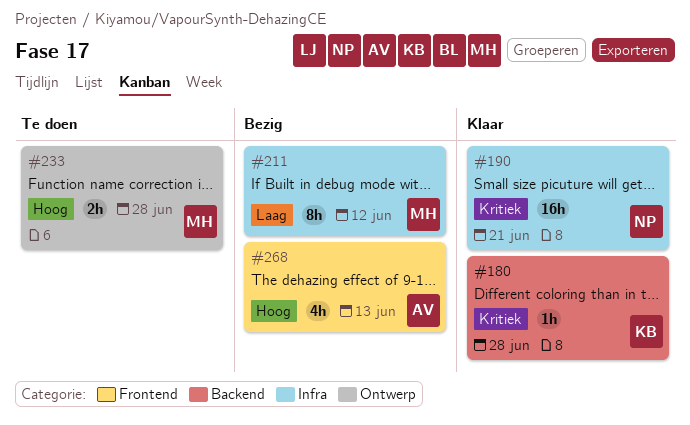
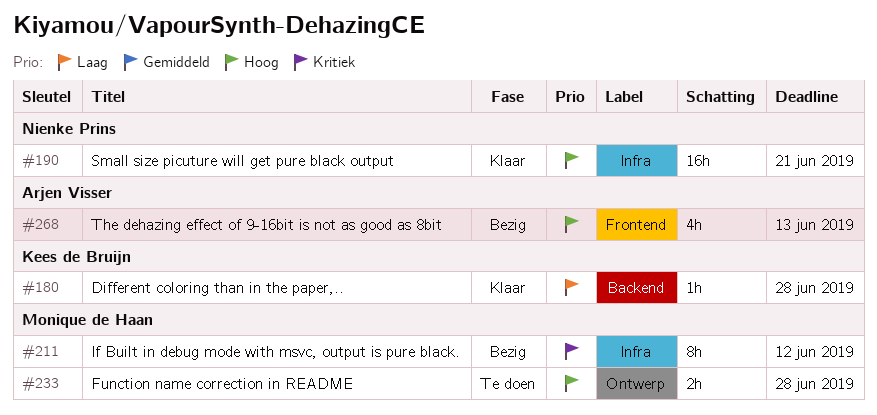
#180, priority: Kritiek -> Laag
#190, priority: Kritiek -> Hoog
#211, priority: Laag -> Kritiek

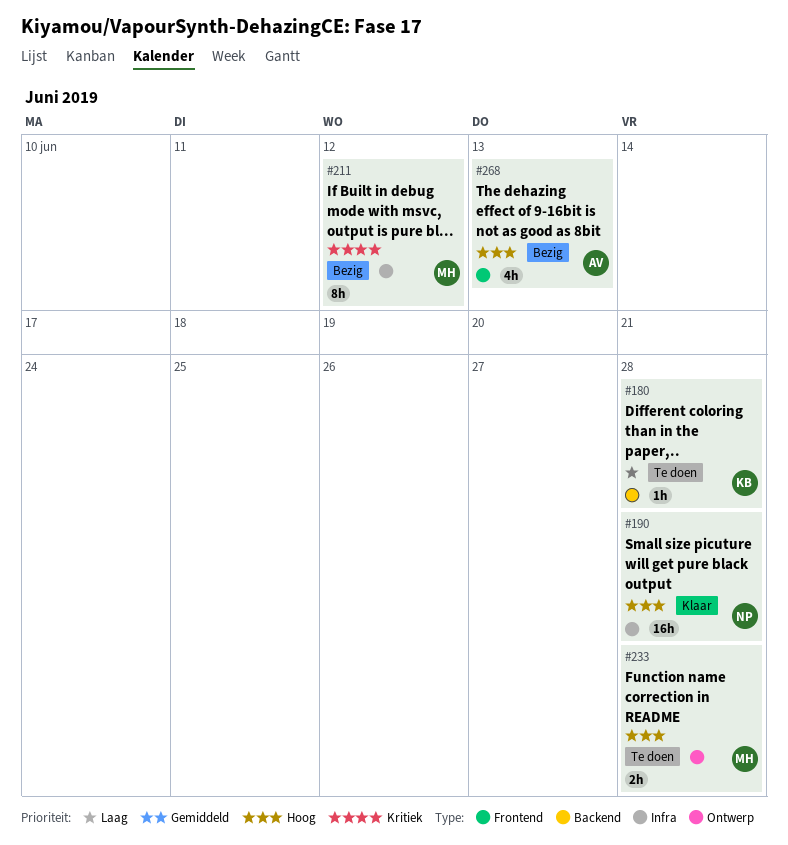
#180, status: Klaar -> Te doen
#190, due: Jun 21 -> Jun 28

